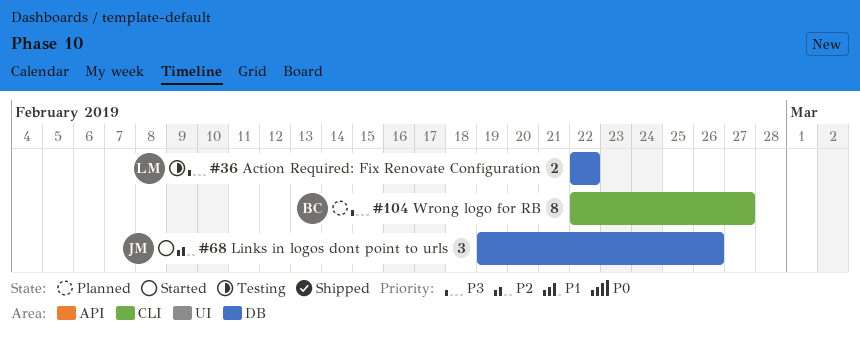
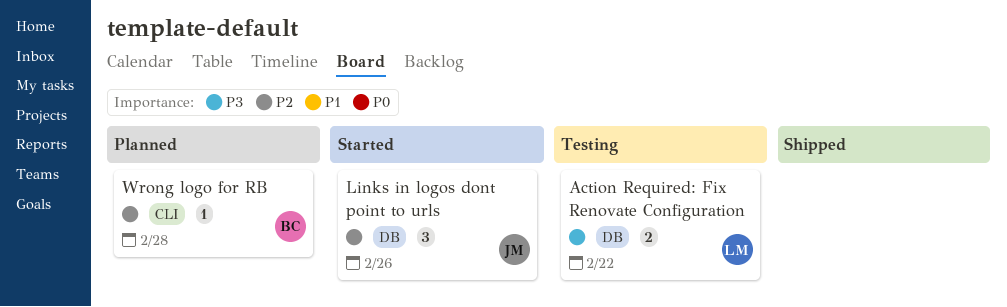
Wrong logo for RB, priority: P3 -> P2
Wrong logo for RB, estimate: 8 -> 1
Wrong logo for RB, due: Feb 27 -> Feb 28

